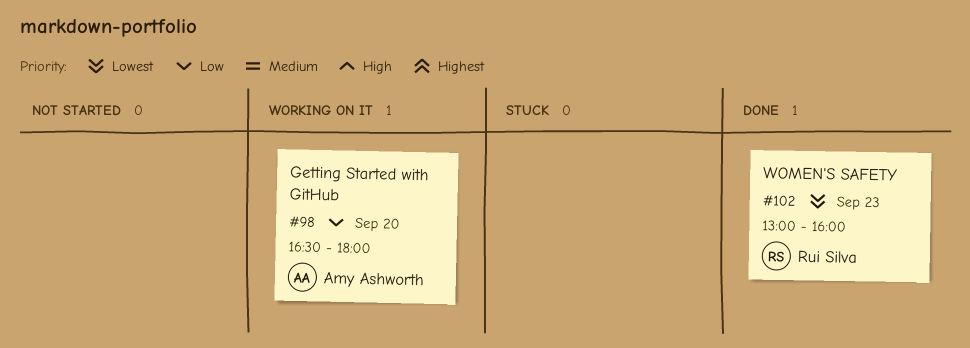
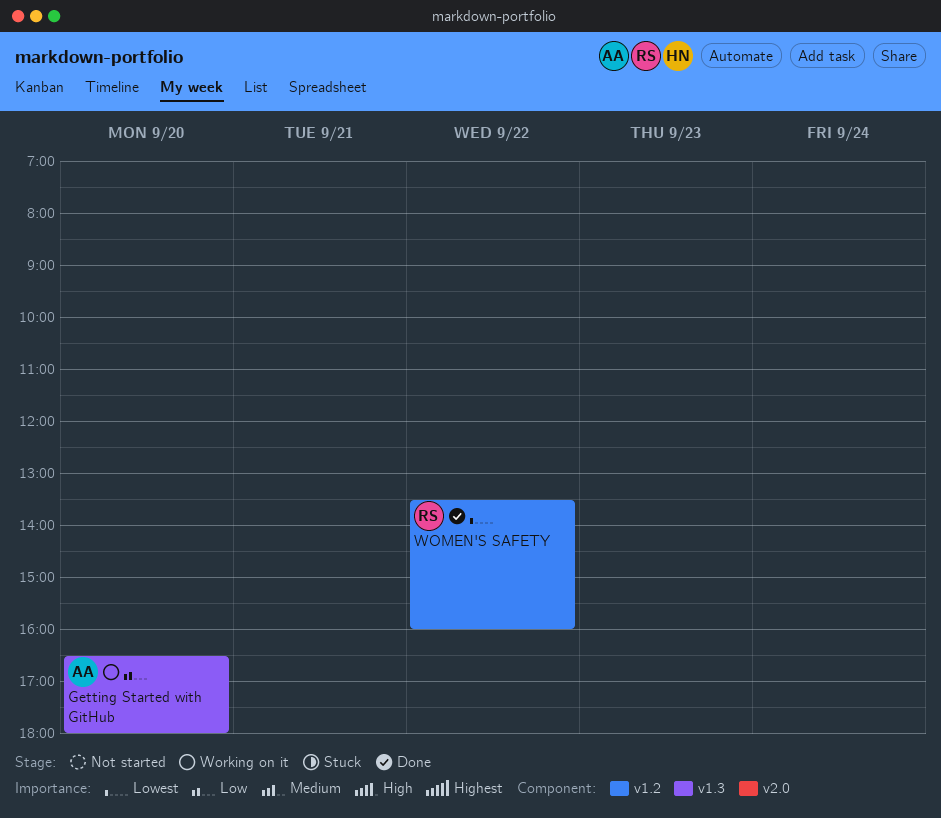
WOMEN'S SAFETY, day: Sep 23 -> Sep 22
WOMEN'S SAFETY, begins: 13:00 -> 13:30

